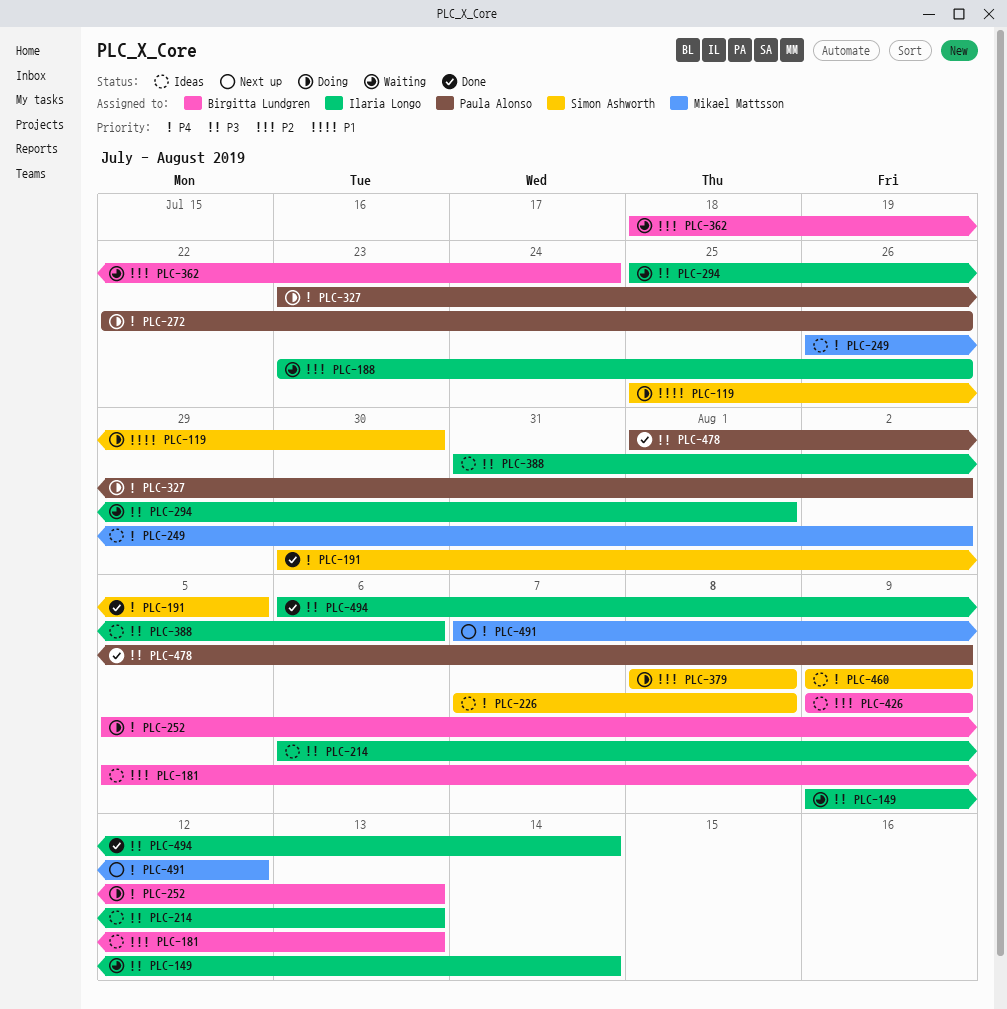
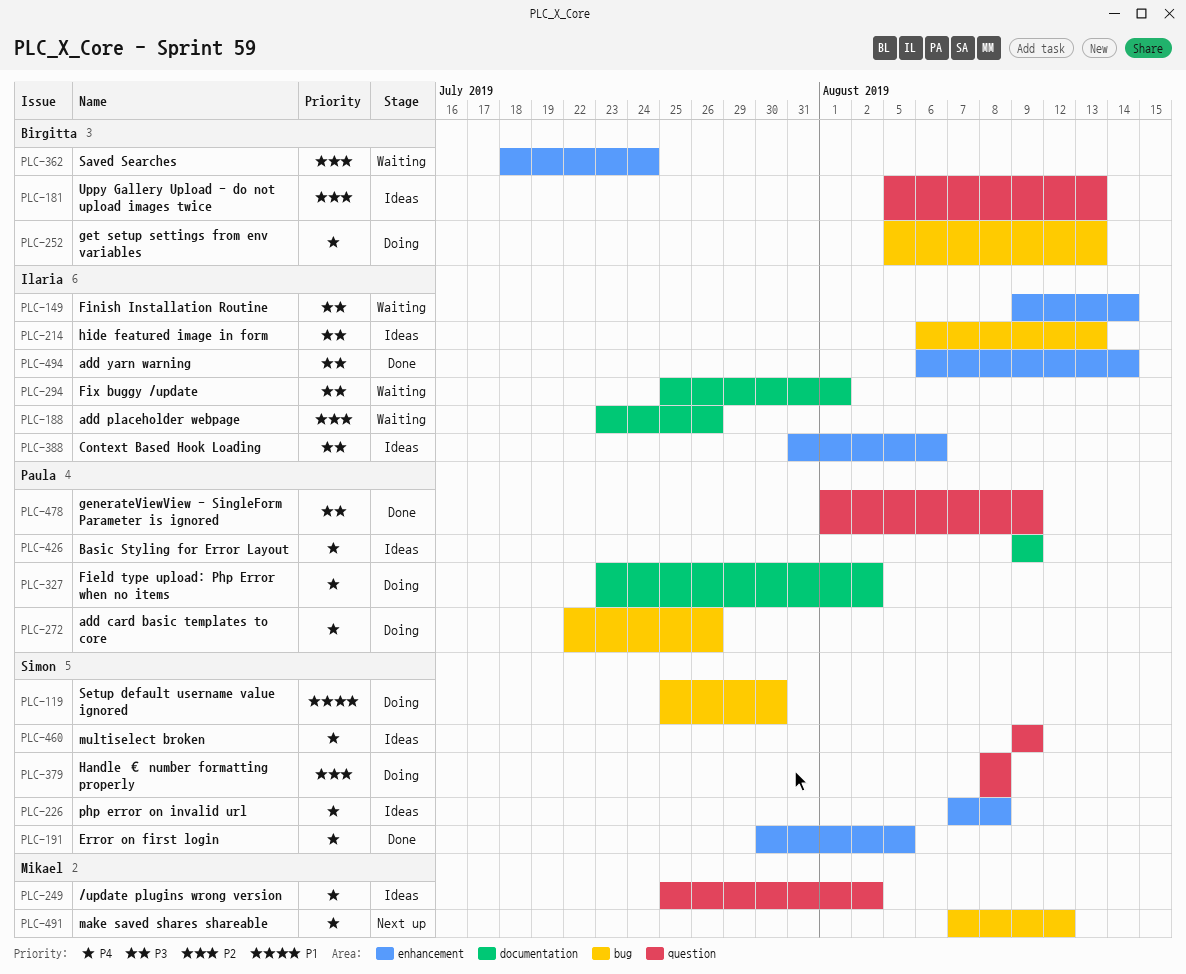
PLC-249, start: Jul 26 -> Jul 25
PLC-426, owner: Birgitta Lundgren -> Paula Alonso
PLC-426, priority: P2 -> P4

